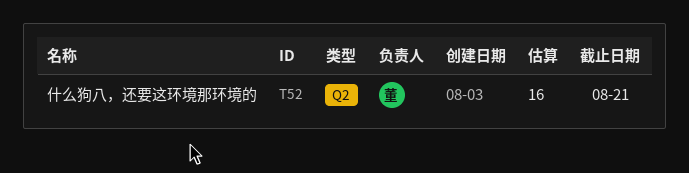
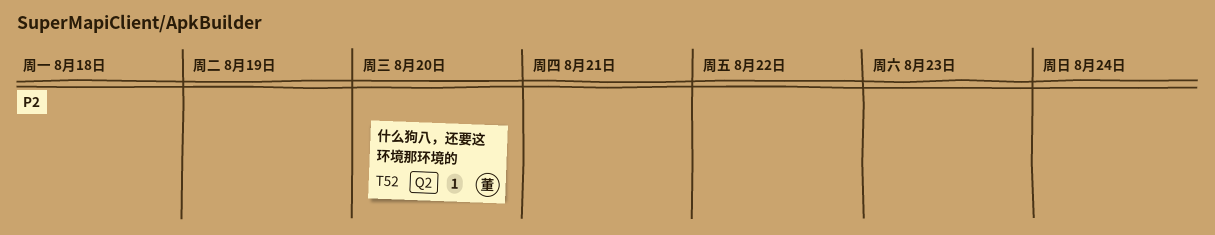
T52, estimate: 16 -> 1
T52, due: Aug 21 -> Aug 20

